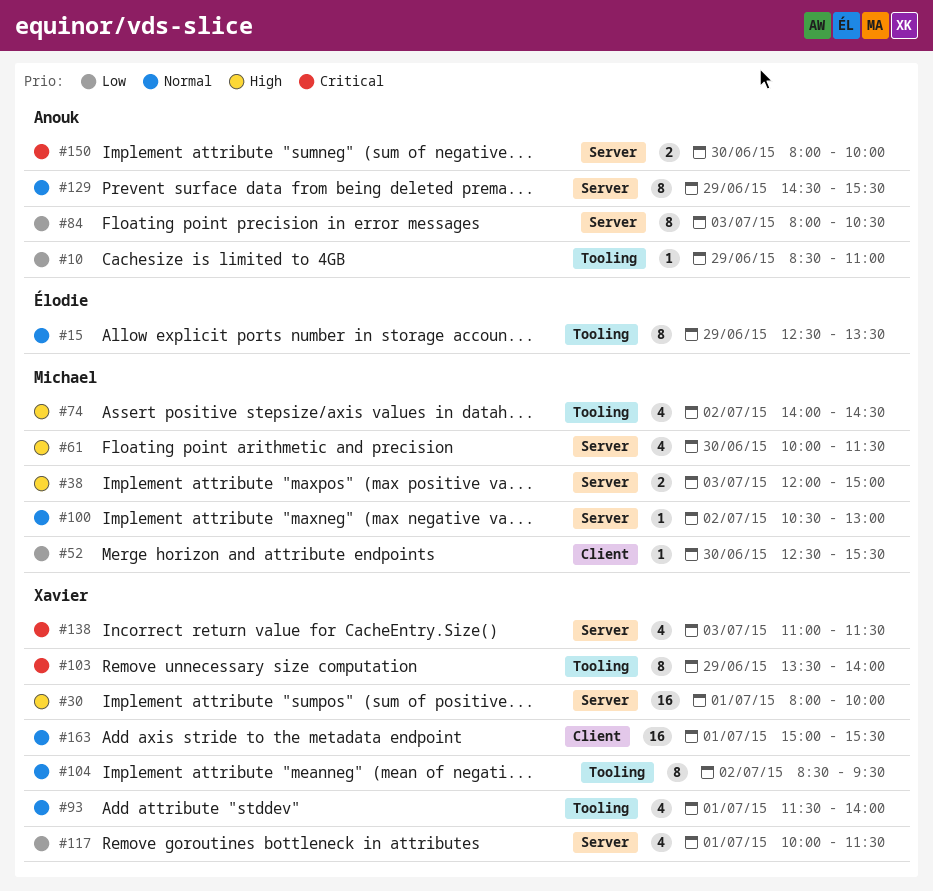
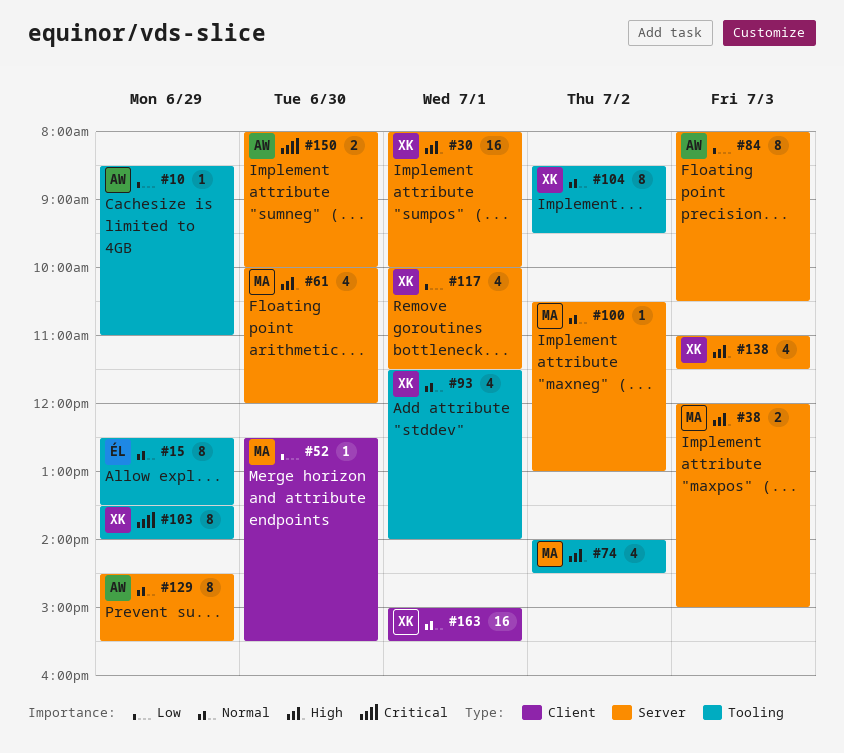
#61, ends: 11:30 -> 12:00
#138, priority: Critical -> High

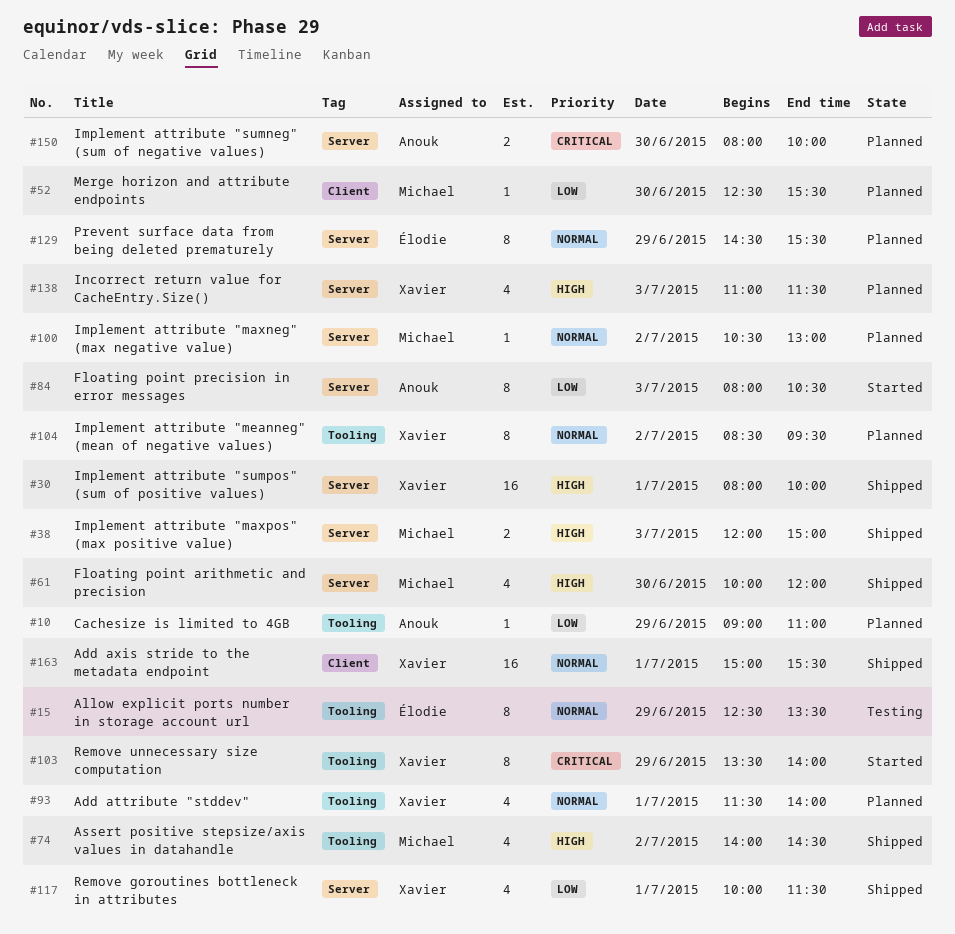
#10, begins: 08:30 -> 09:00
#129, owner: Anouk -> Élodie

